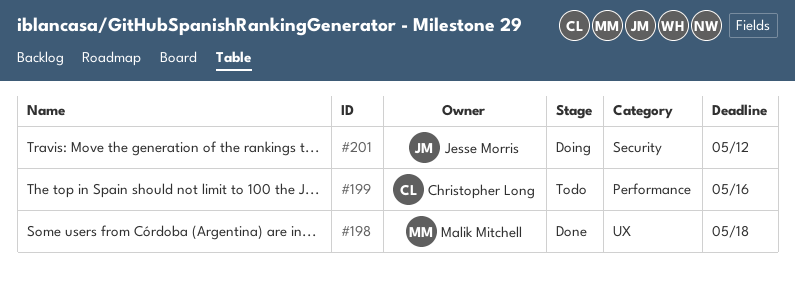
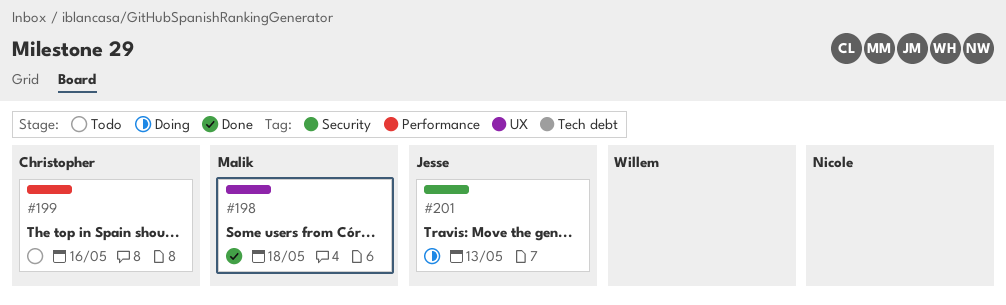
#201, due: May 12 -> May 13

